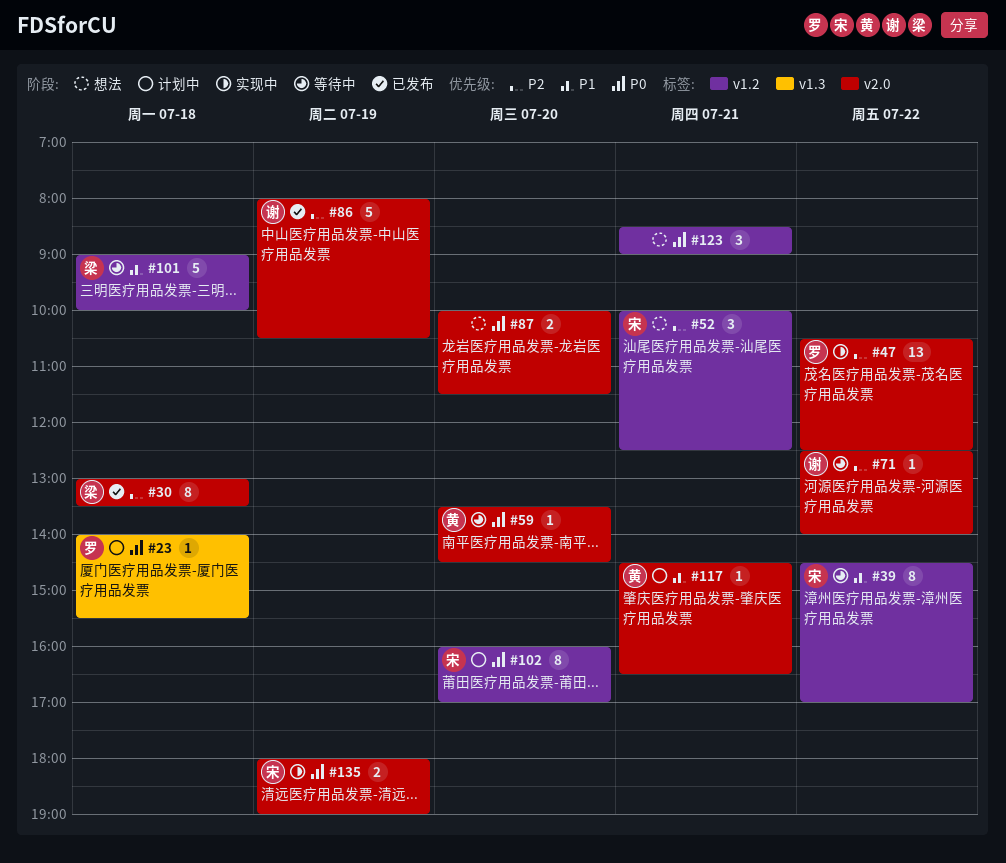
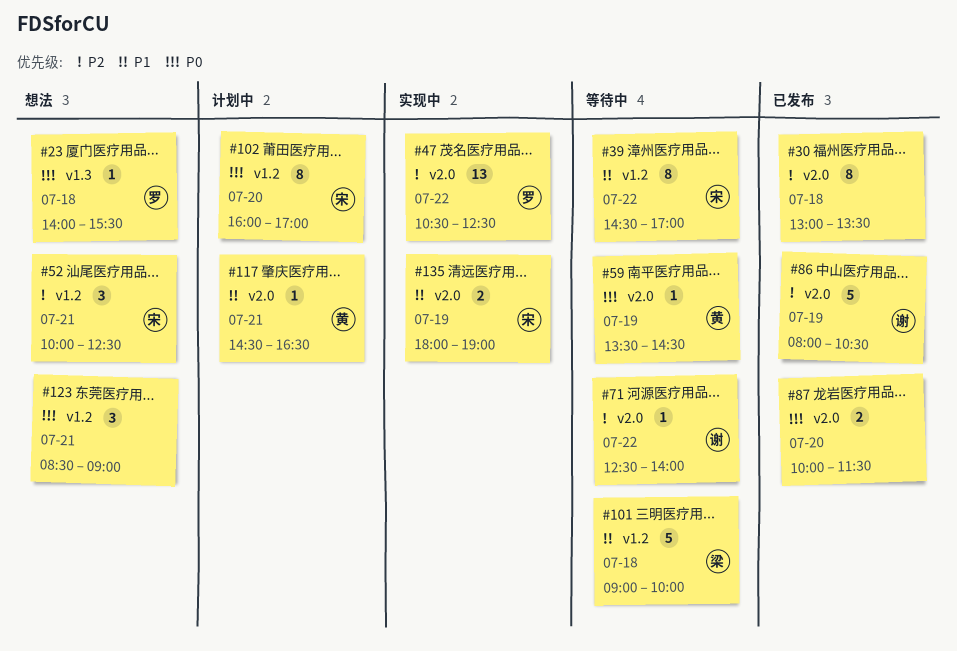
#23, status: 计划中 -> 想法
#30, owner: 梁 -> none
#59, day: Jul 20 -> Jul 19
#87, status: 想法 -> 已发布
#135, priority: P0 -> P1

